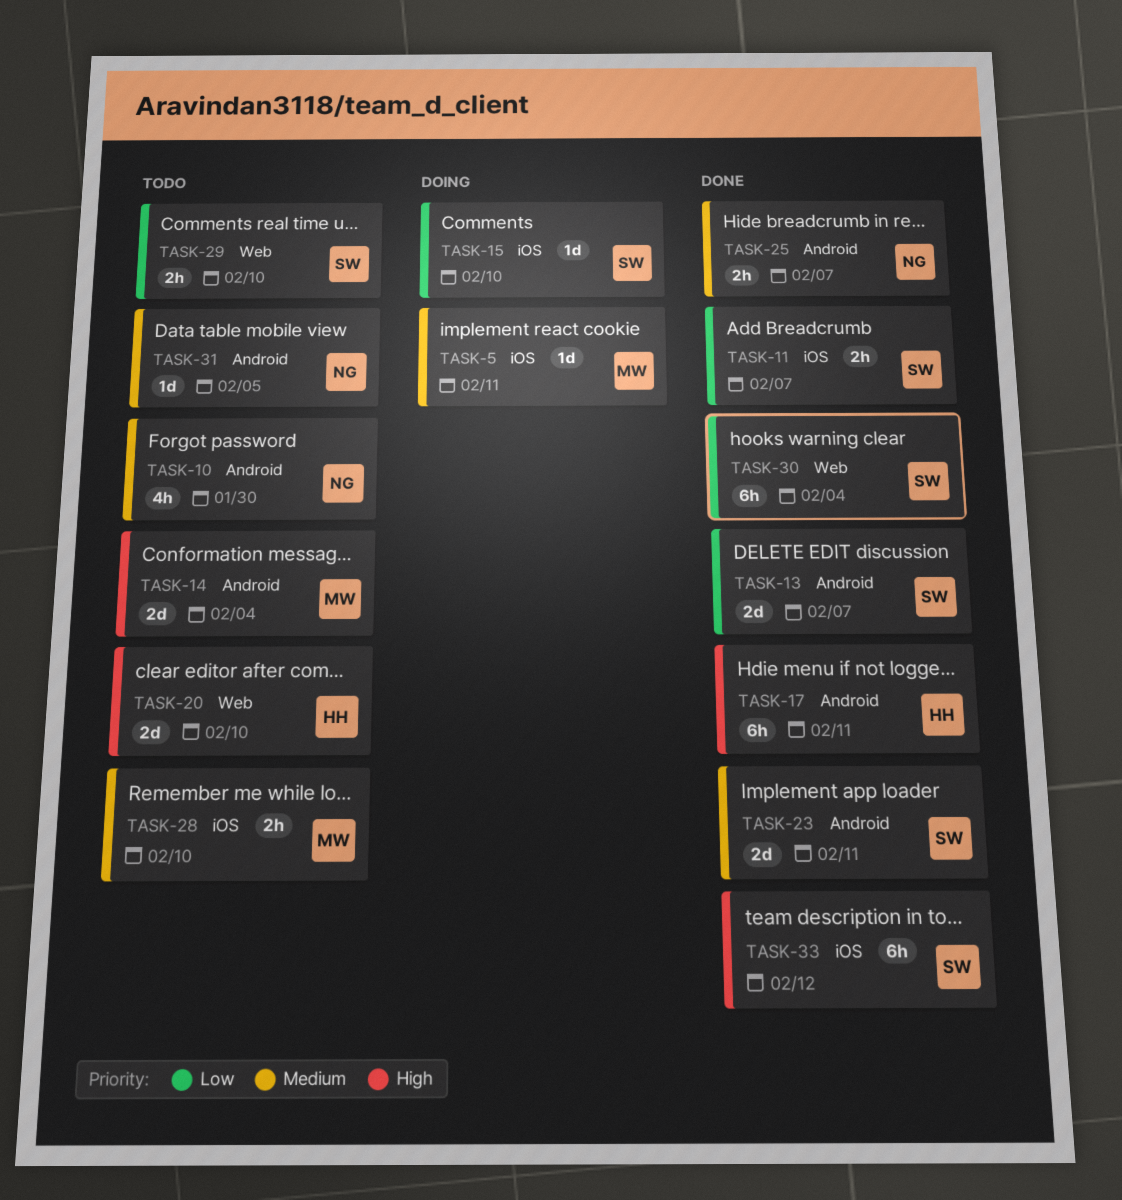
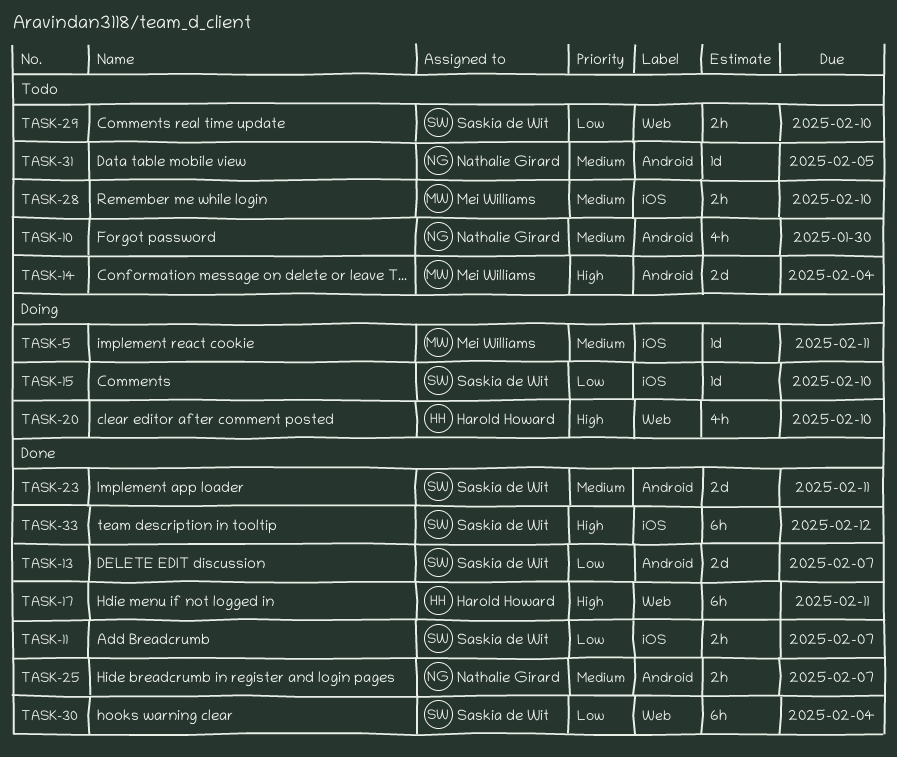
TASK-17, label: Android -> Web
TASK-20, status: Todo -> Doing
TASK-20, estimate: 2d -> 4h

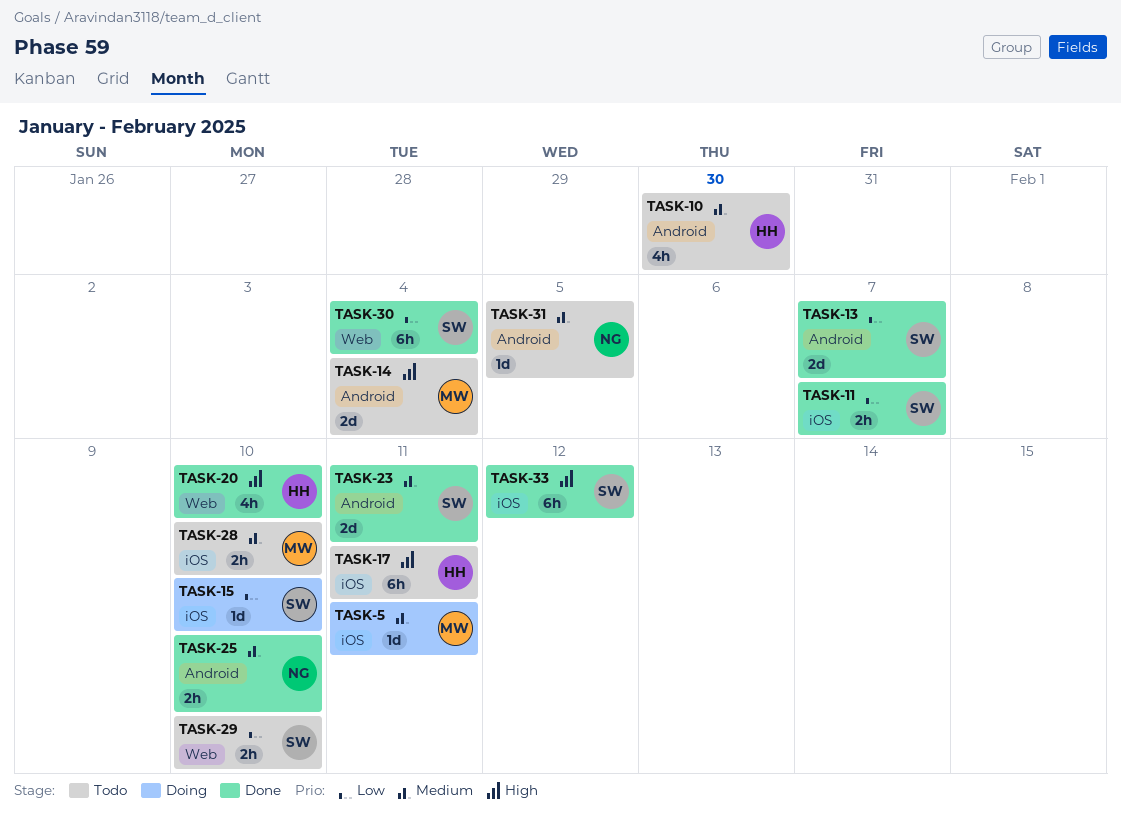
TASK-10, owner: Nathalie Girard -> Harold Howard
TASK-17, status: Done -> Todo
TASK-17, label: Web -> iOS
TASK-20, status: Doing -> Done
TASK-25, due: Feb 7 -> Feb 10

